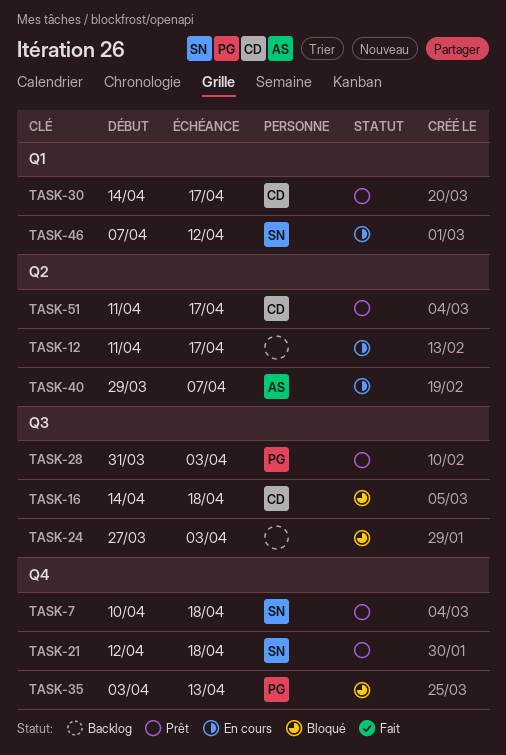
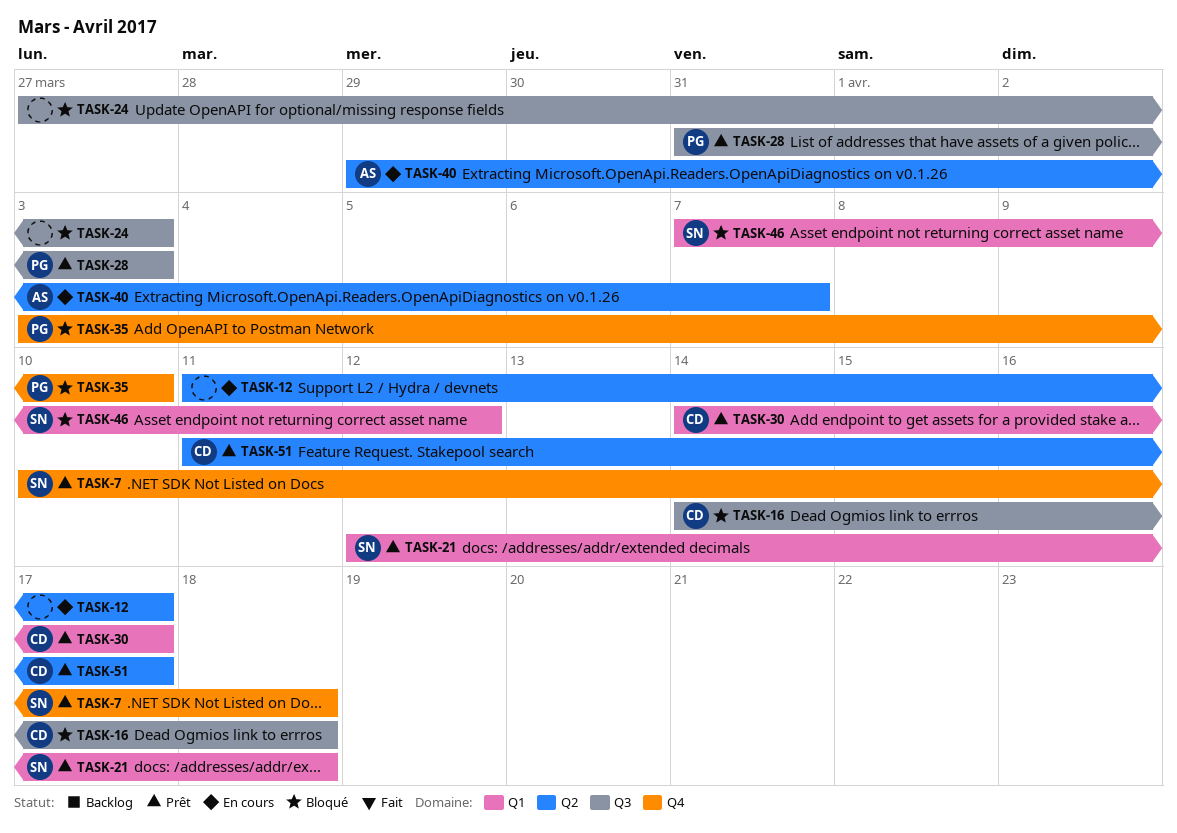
TASK-21, label: Q4 -> Q1
TASK-35, due: Apr 13 -> Apr 10
TASK-46, status: En cours -> Bloqué

